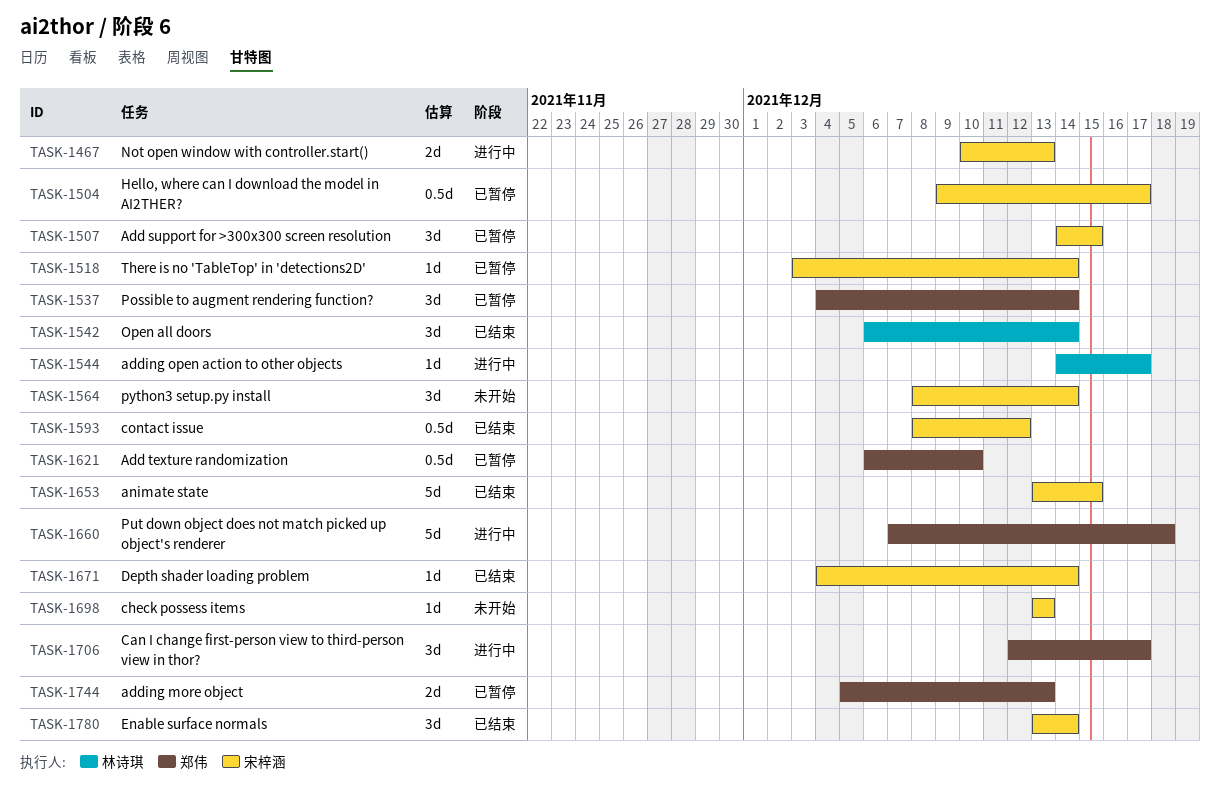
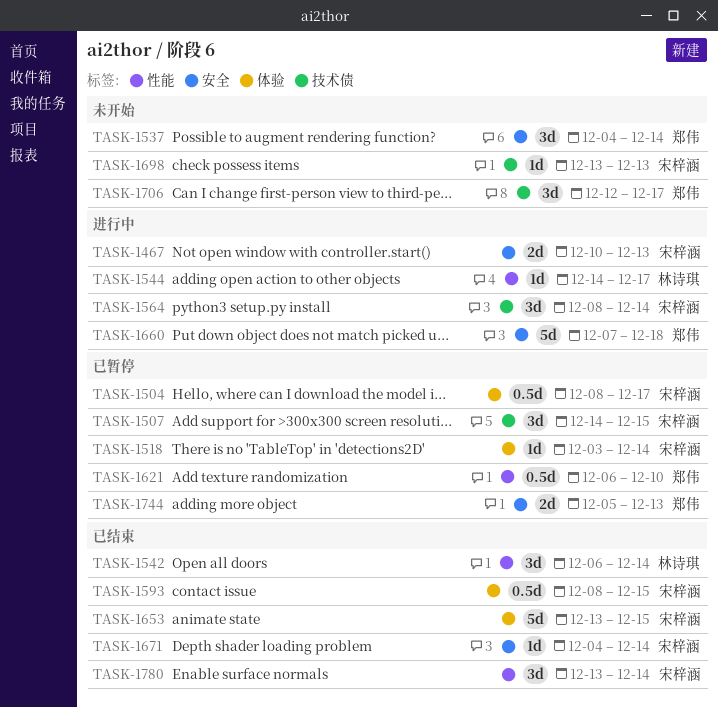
TASK-1504, start: Dec 9 -> Dec 8
TASK-1537, status: 已暂停 -> 未开始
TASK-1564, status: 未开始 -> 进行中
TASK-1593, due: Dec 12 -> Dec 15
TASK-1706, status: 进行中 -> 未开始

